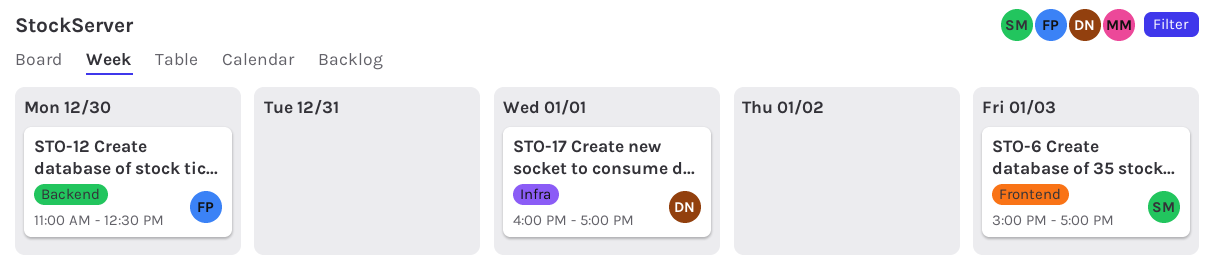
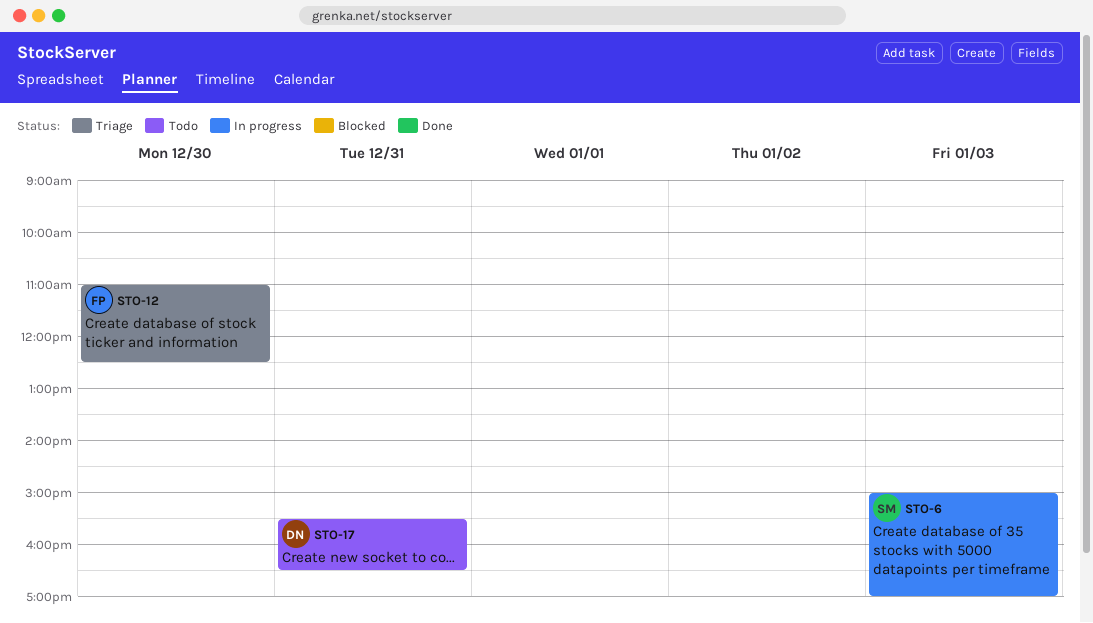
STO-17, day: Jan 1 -> Dec 31
STO-17, begins: 16:00 -> 15:30
STO-17, ends: 17:00 -> 16:30

